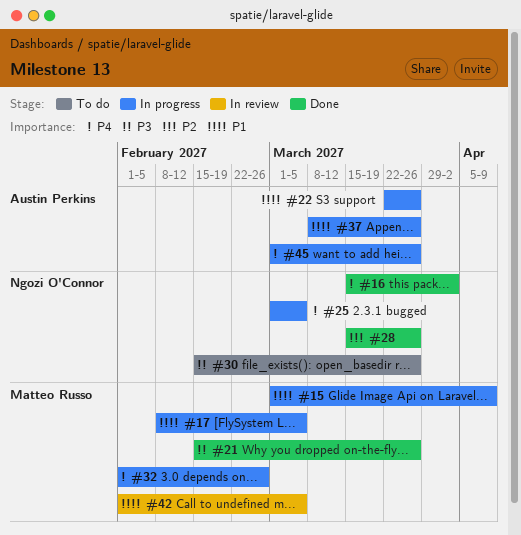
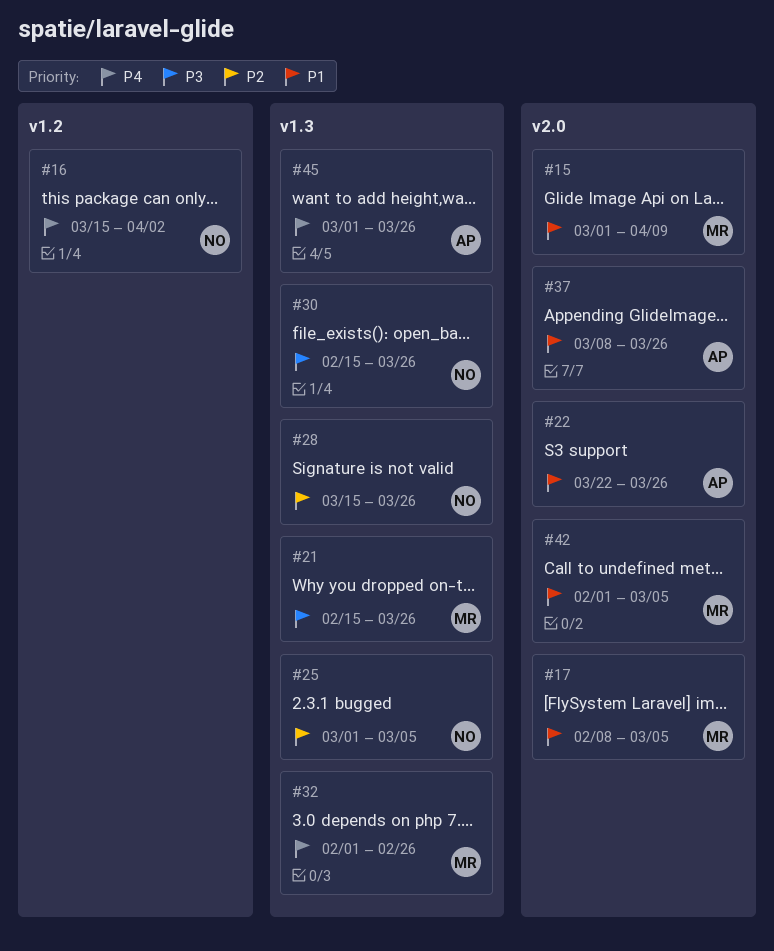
#25, priority: P4 -> P2

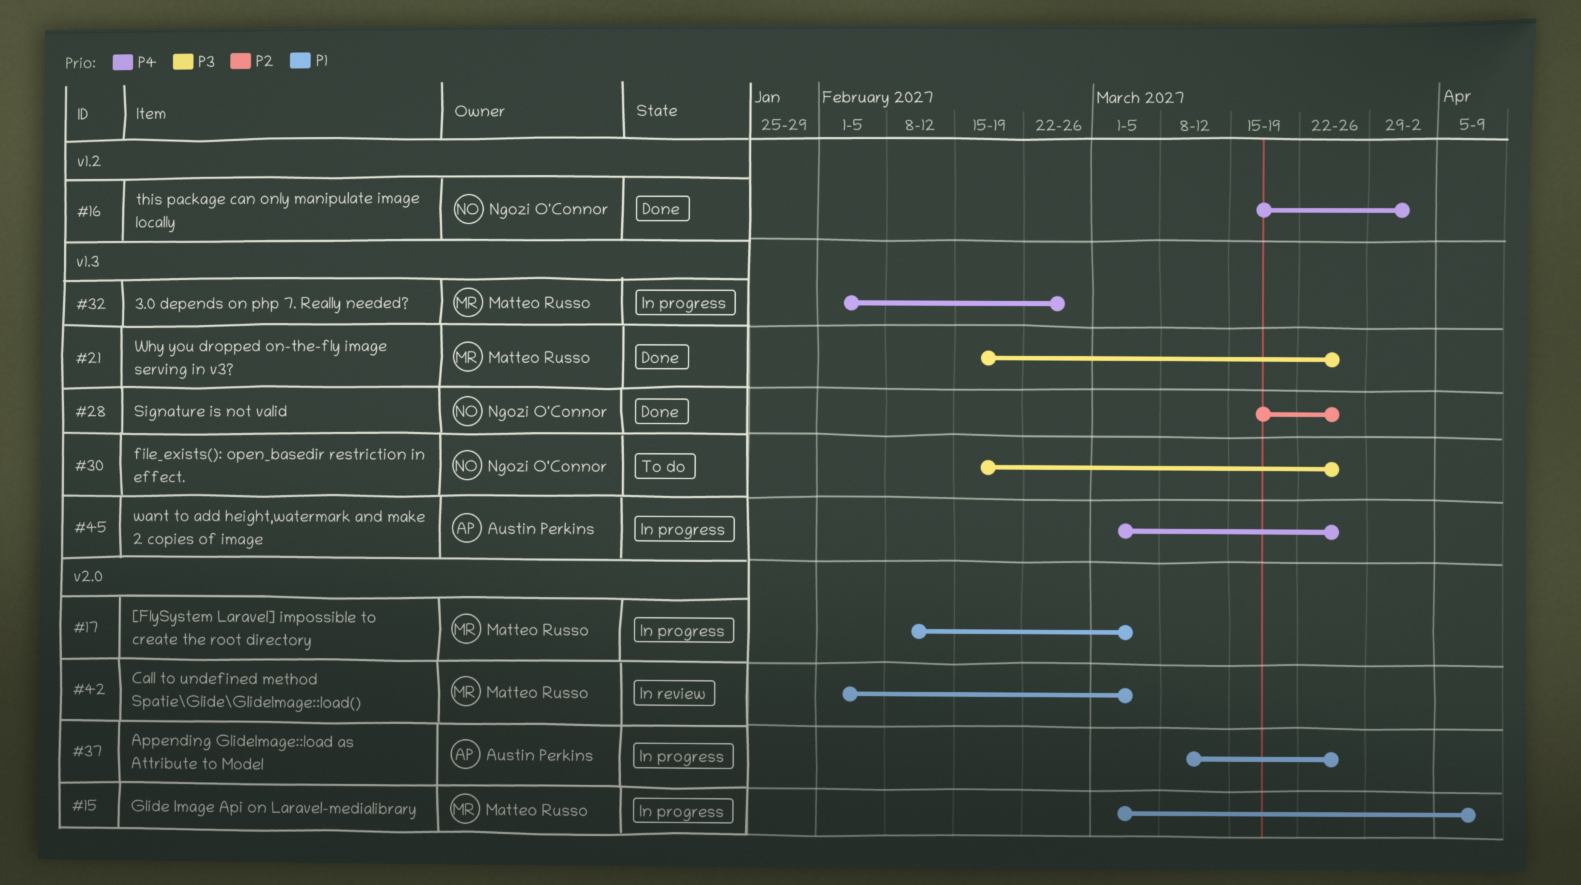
#22: present -> none
#25: present -> none

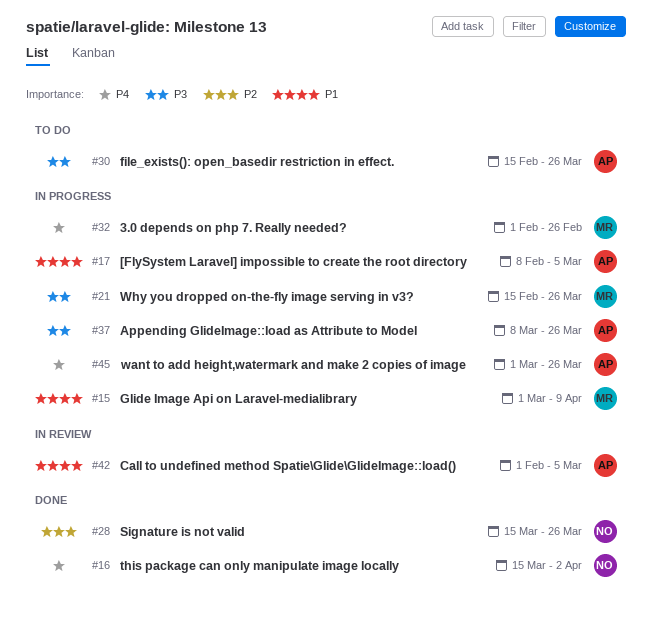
#17, owner: Matteo Russo -> Austin Perkins
#21, status: Done -> In progress
#30, owner: Ngozi O'Connor -> Austin Perkins
#37, priority: P1 -> P3
#42, owner: Matteo Russo -> Austin Perkins

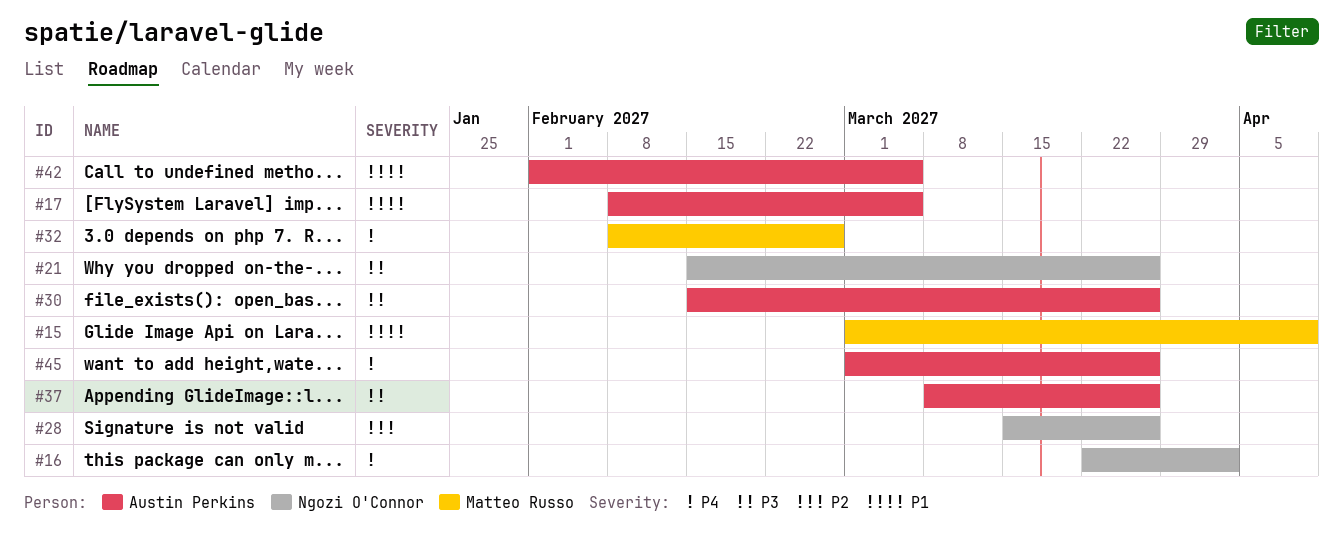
#16, start: Mar 15 -> Mar 22
#21, owner: Matteo Russo -> Ngozi O'Connor
#32, start: Feb 1 -> Feb 8

